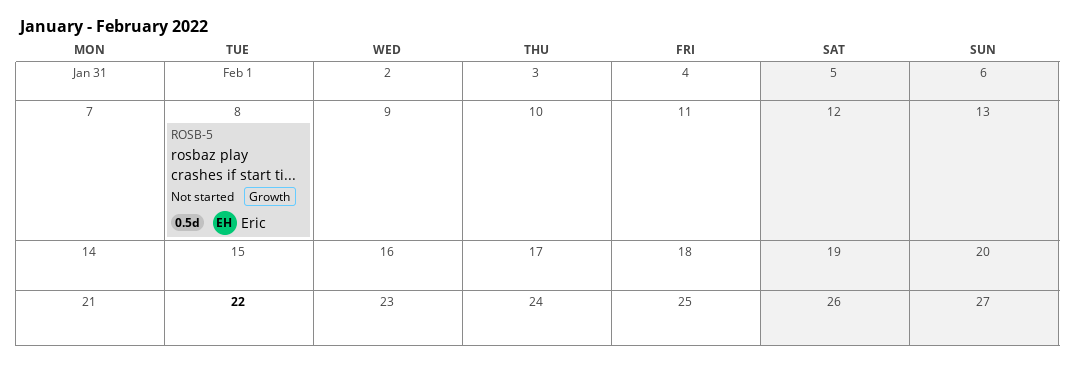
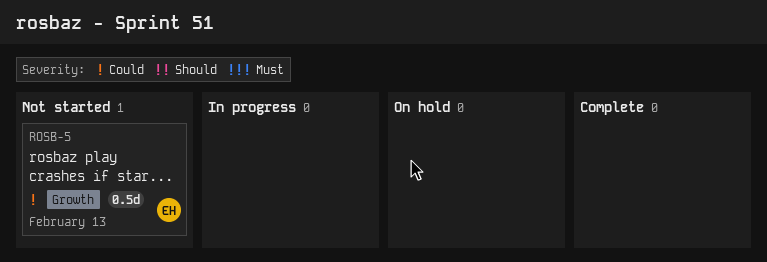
ROSB-5, due: Feb 8 -> Feb 13

